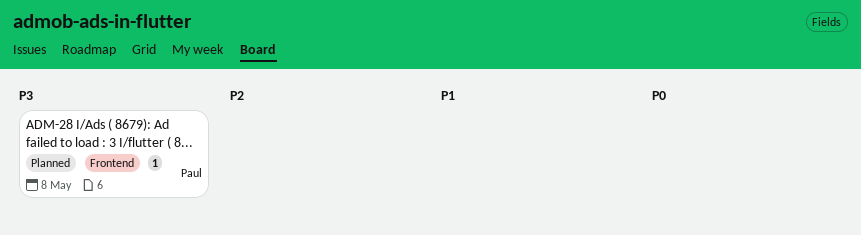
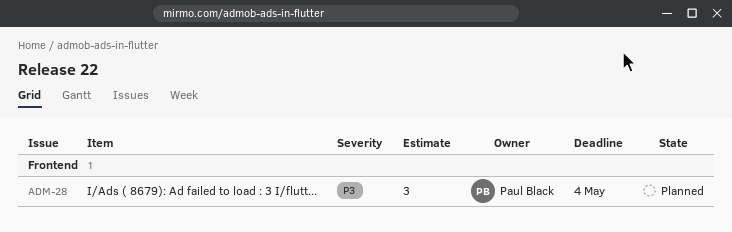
ADM-28, estimate: 1 -> 3
ADM-28, due: May 8 -> May 4

